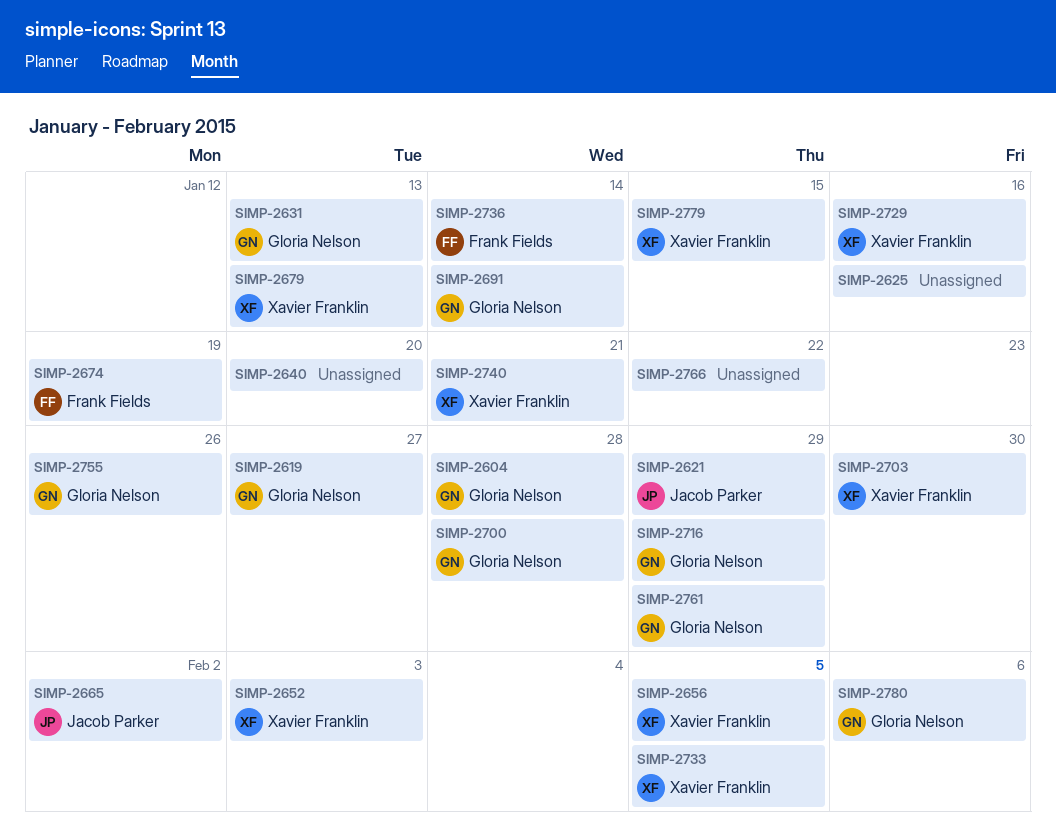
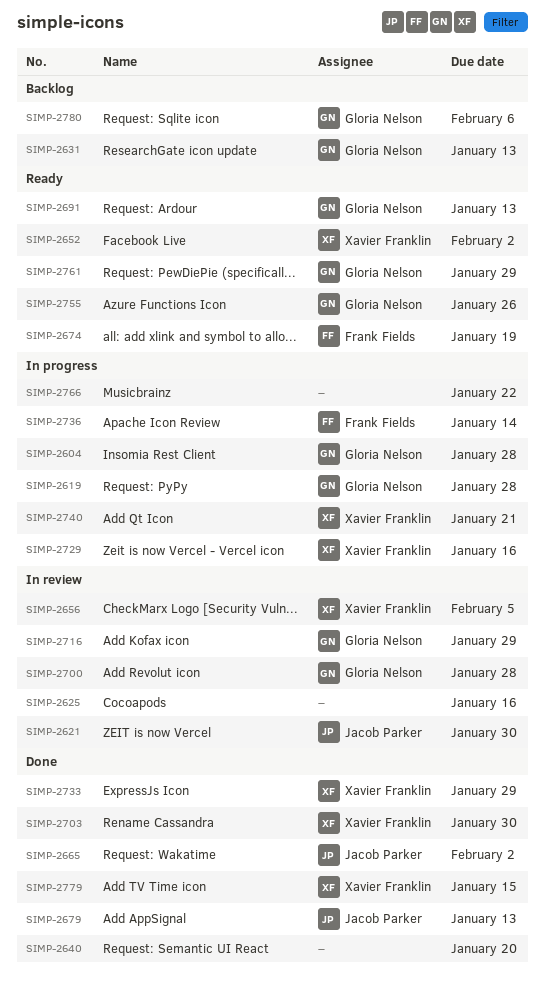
SIMP-2619, due: Jan 27 -> Jan 28
SIMP-2621, due: Jan 29 -> Jan 30
SIMP-2652, due: Feb 3 -> Feb 2
SIMP-2679, owner: Xavier Franklin -> Jacob Parker
SIMP-2691, due: Jan 14 -> Jan 13
SIMP-2733, due: Feb 5 -> Jan 29

